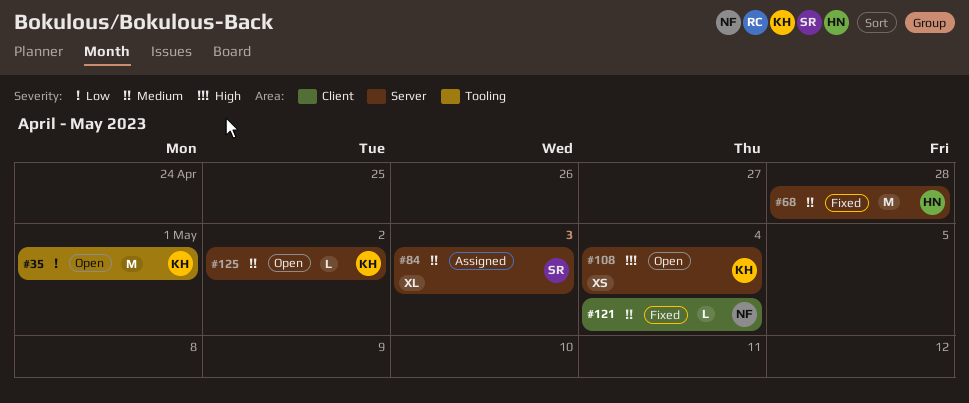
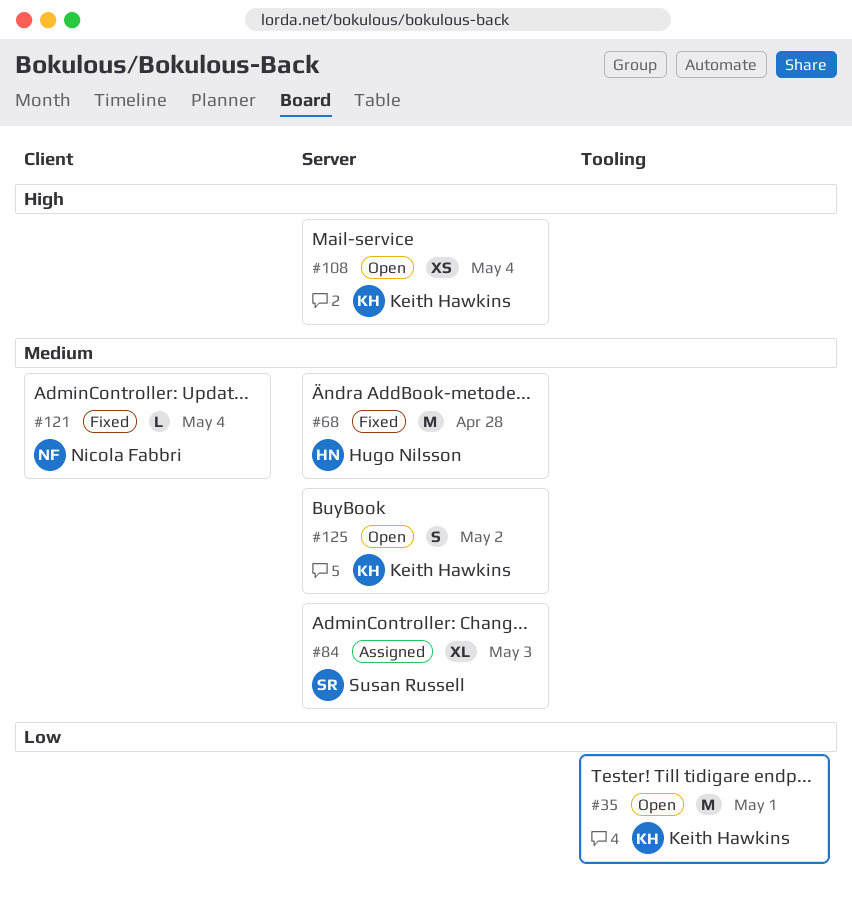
#125, estimate: L -> S

